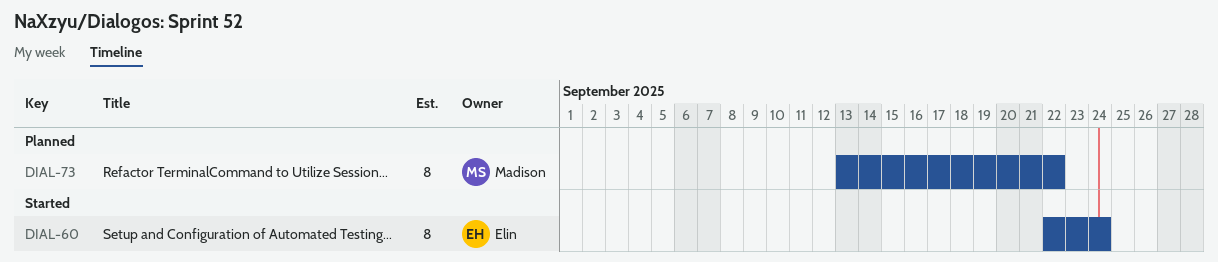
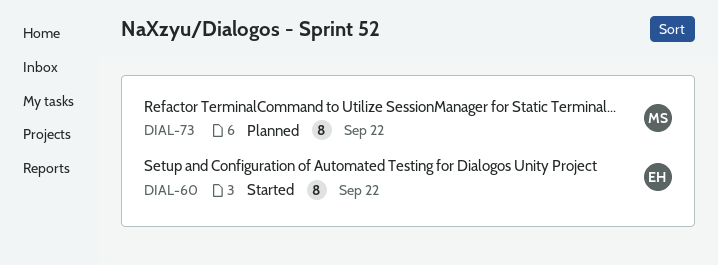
DIAL-60, due: Sep 24 -> Sep 22

